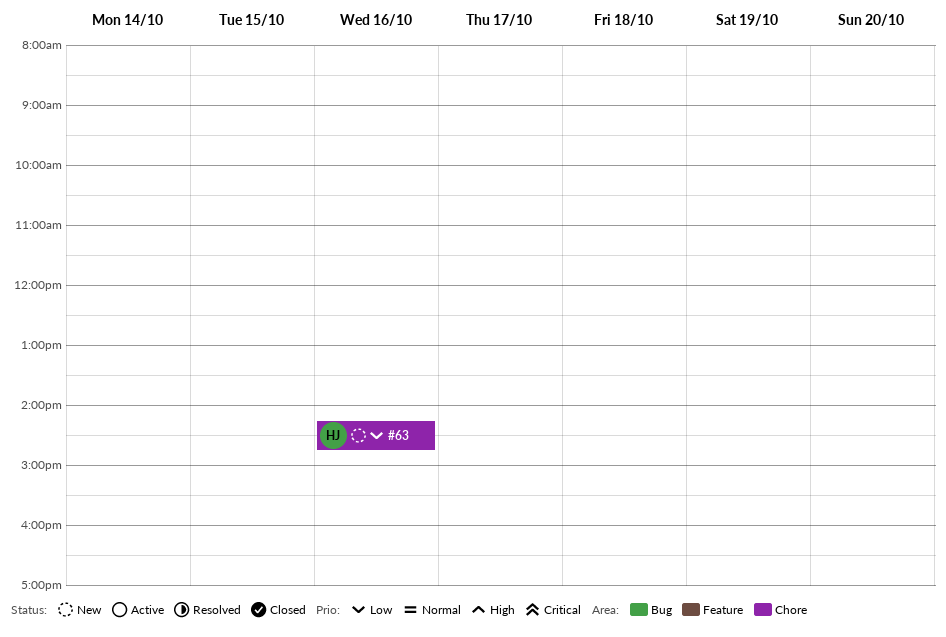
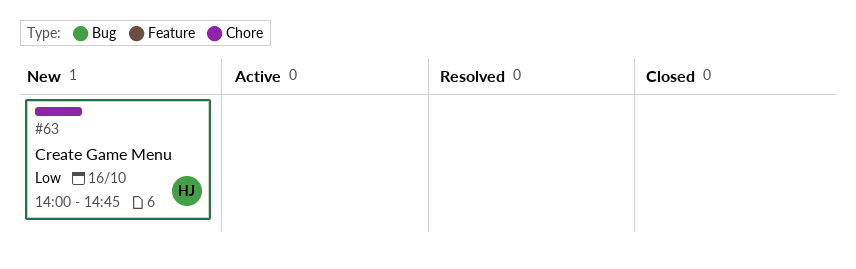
#63, begins: 14:15 -> 14:00

